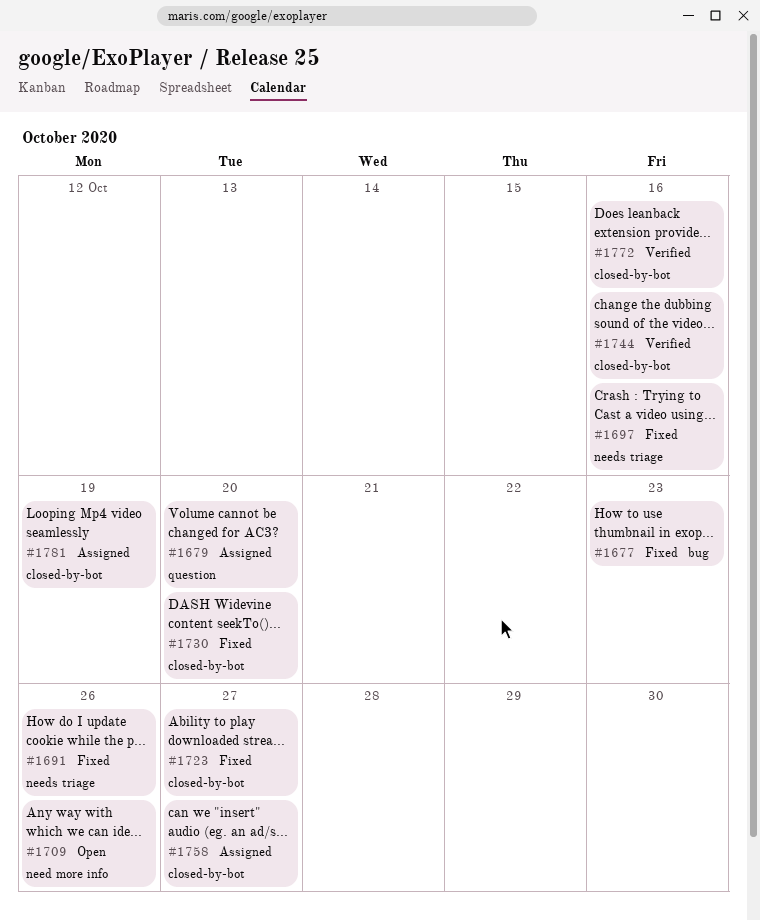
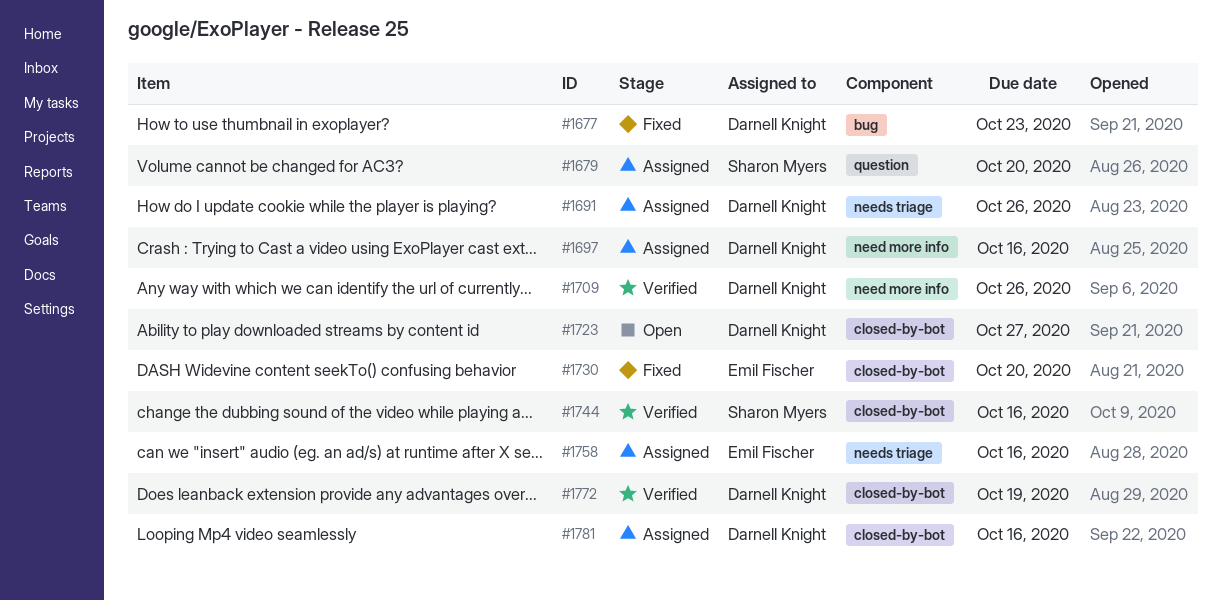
#1691, status: Fixed -> Assigned
#1697, status: Fixed -> Assigned
#1697, label: needs triage -> need more info
#1709, status: Open -> Verified
#1723, status: Fixed -> Open
#1758, label: closed-by-bot -> needs triage
#1758, due: Oct 27 -> Oct 16
#1772, due: Oct 16 -> Oct 19
#1781, due: Oct 19 -> Oct 16

